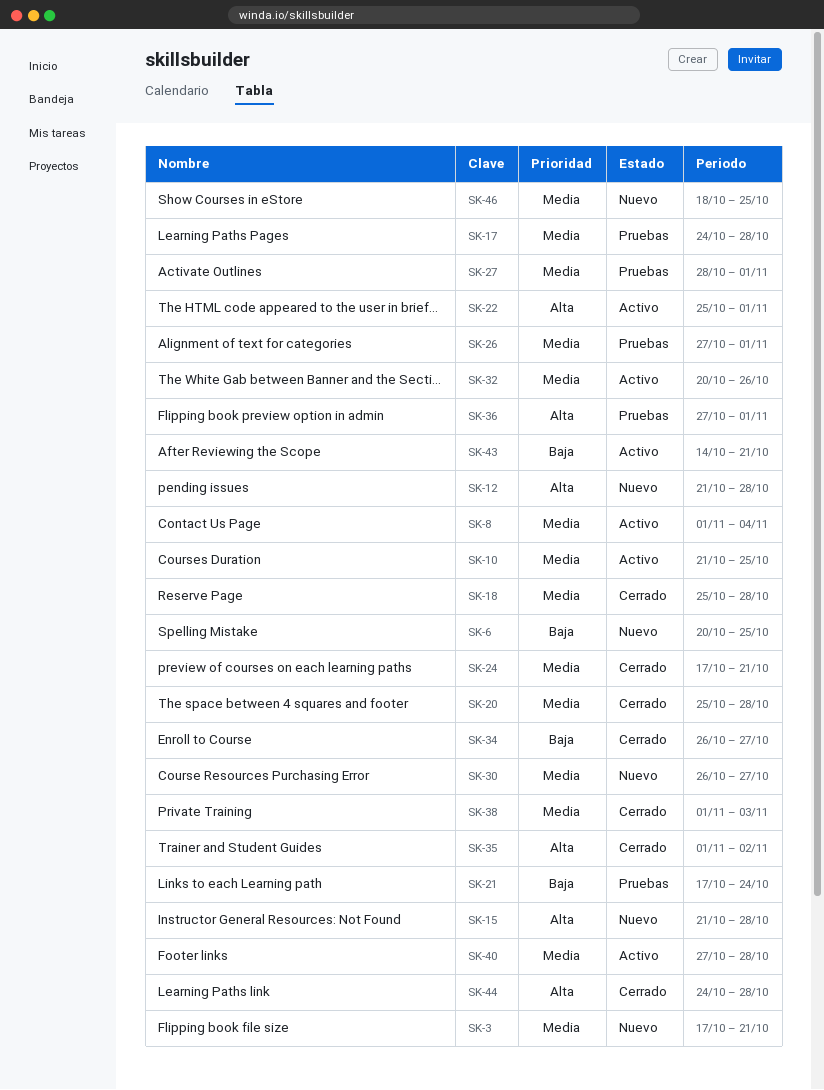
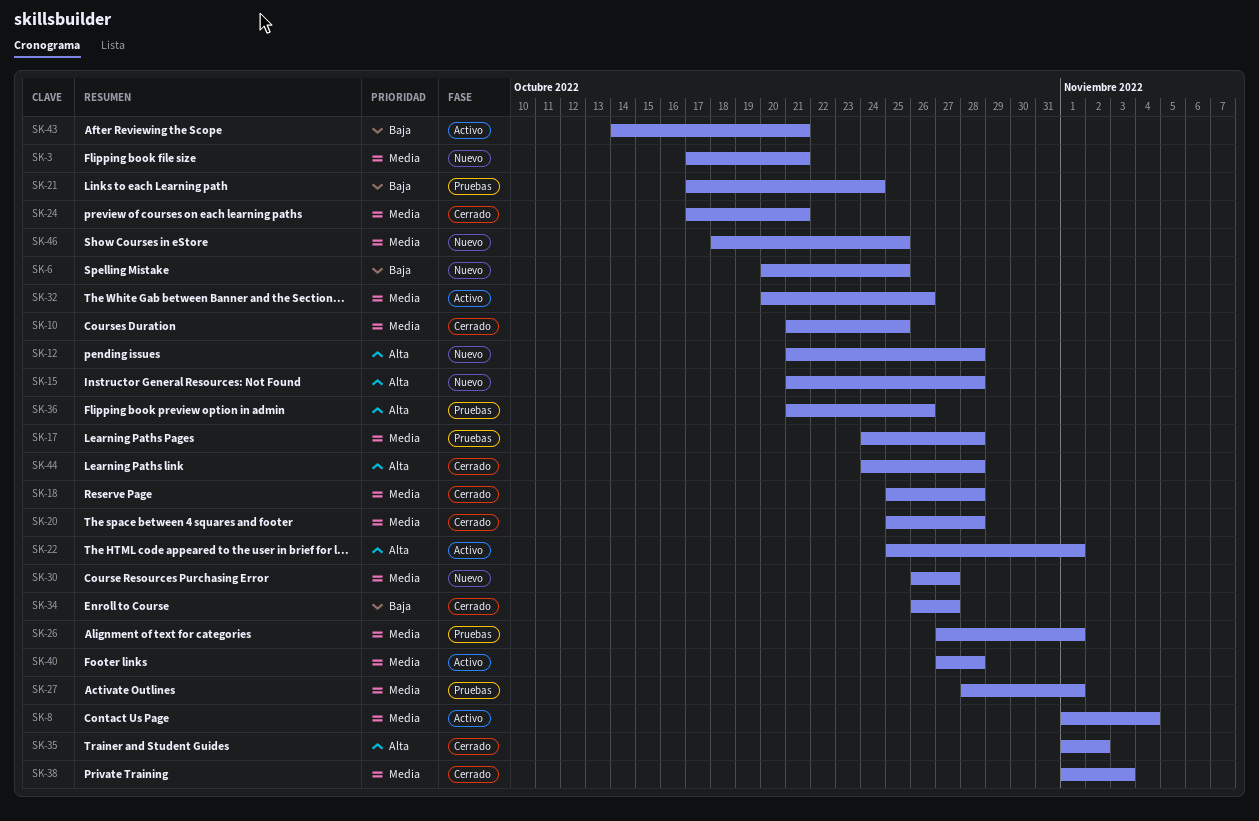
SK-10, status: Activo -> Cerrado
SK-36, start: Oct 27 -> Oct 21
SK-36, due: Nov 1 -> Oct 26

